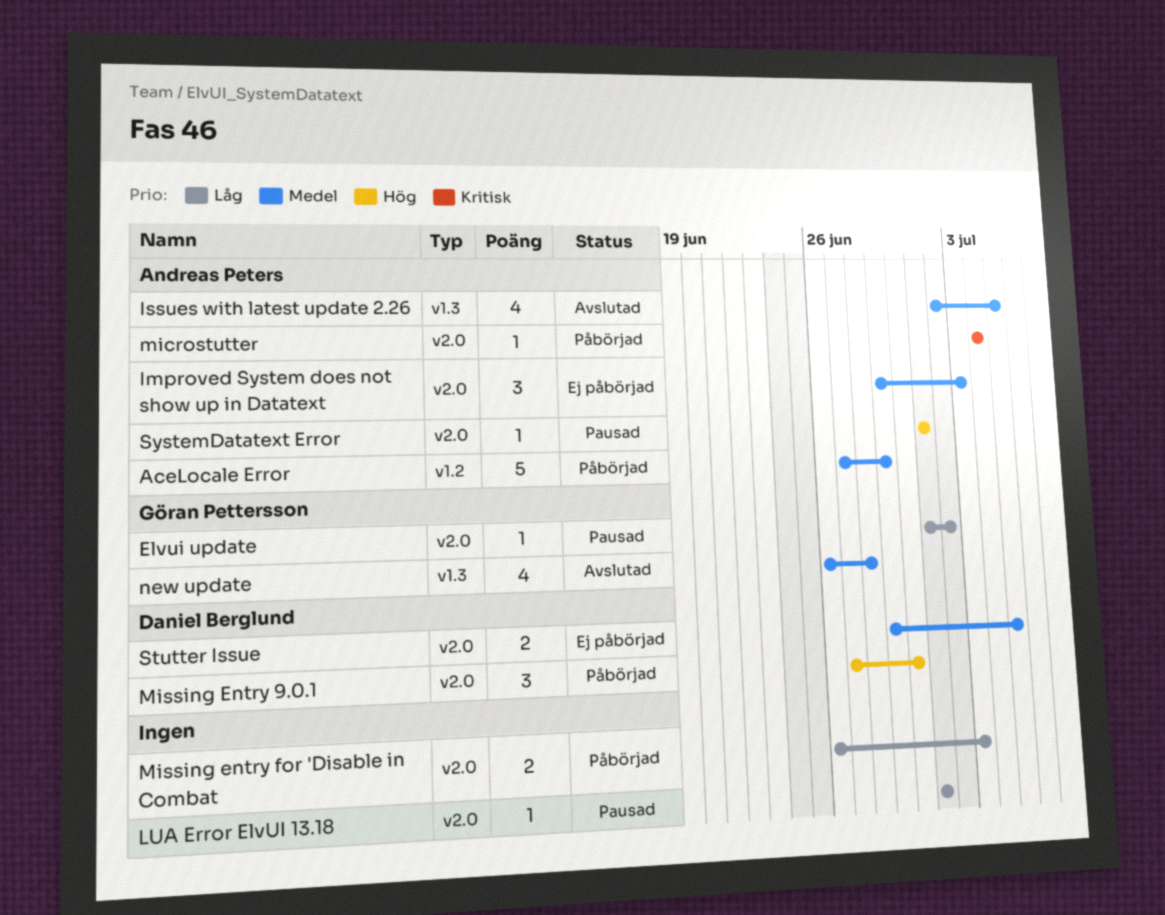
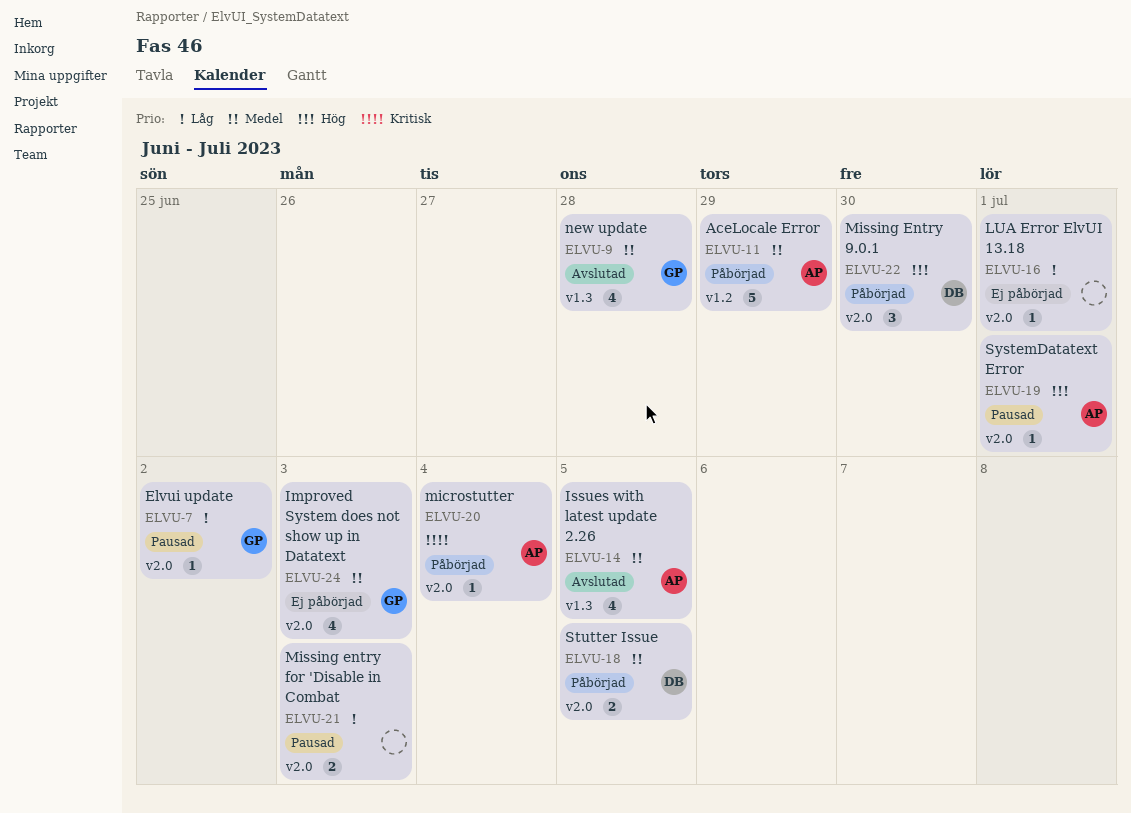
Improved System does not show up in Datatext, owner: Andreas Peters -> Göran Pettersson
Improved System does not show up in Datatext, estimate: 3 -> 4
LUA Error ElvUI 13.18, status: Pausad -> Ej påbörjad
Missing entry for 'Disable in Combat, status: Påbörjad -> Pausad
Stutter Issue, status: Ej påbörjad -> Påbörjad

